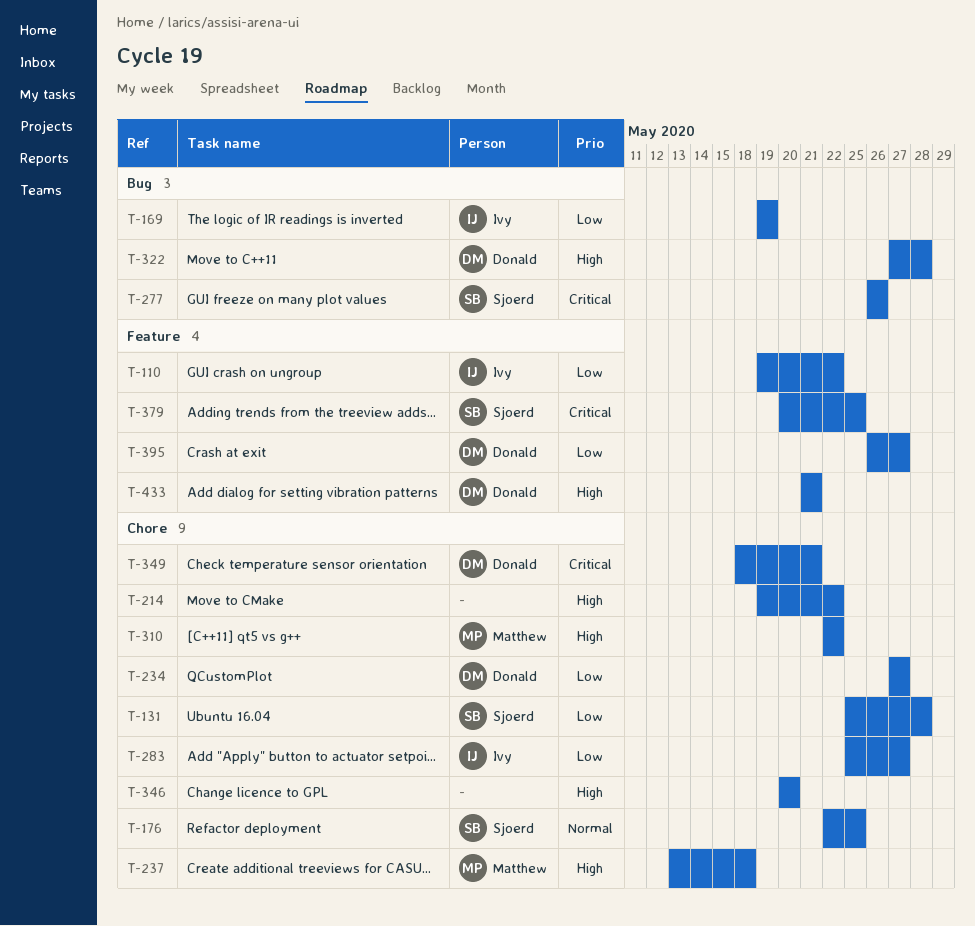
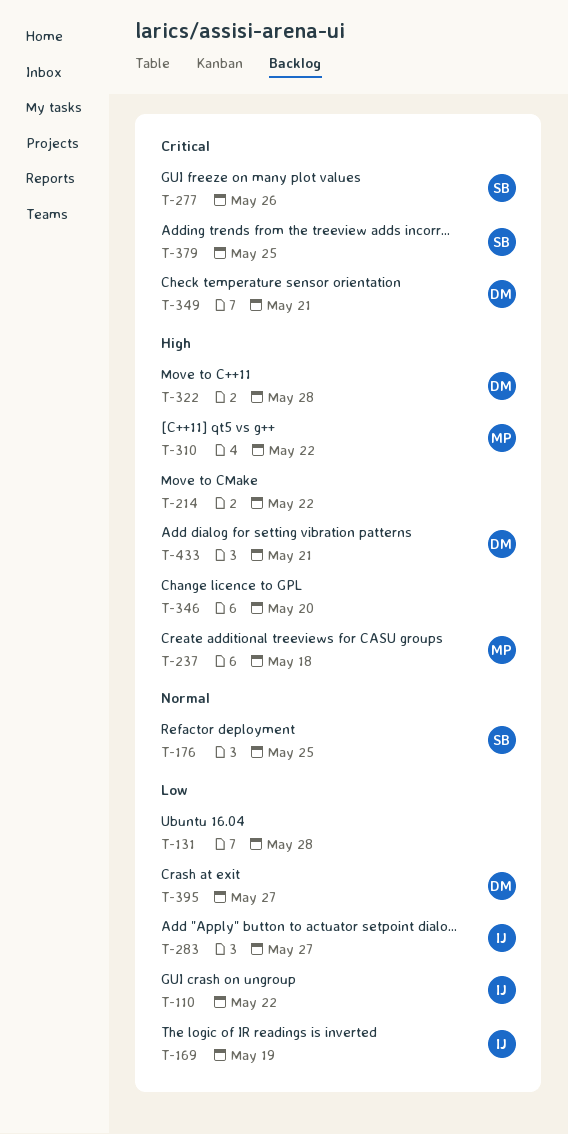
T-131, owner: Sjoerd -> none
T-234: present -> none

